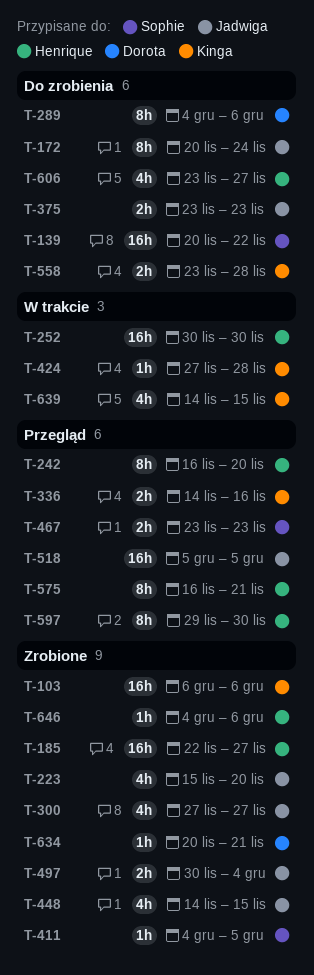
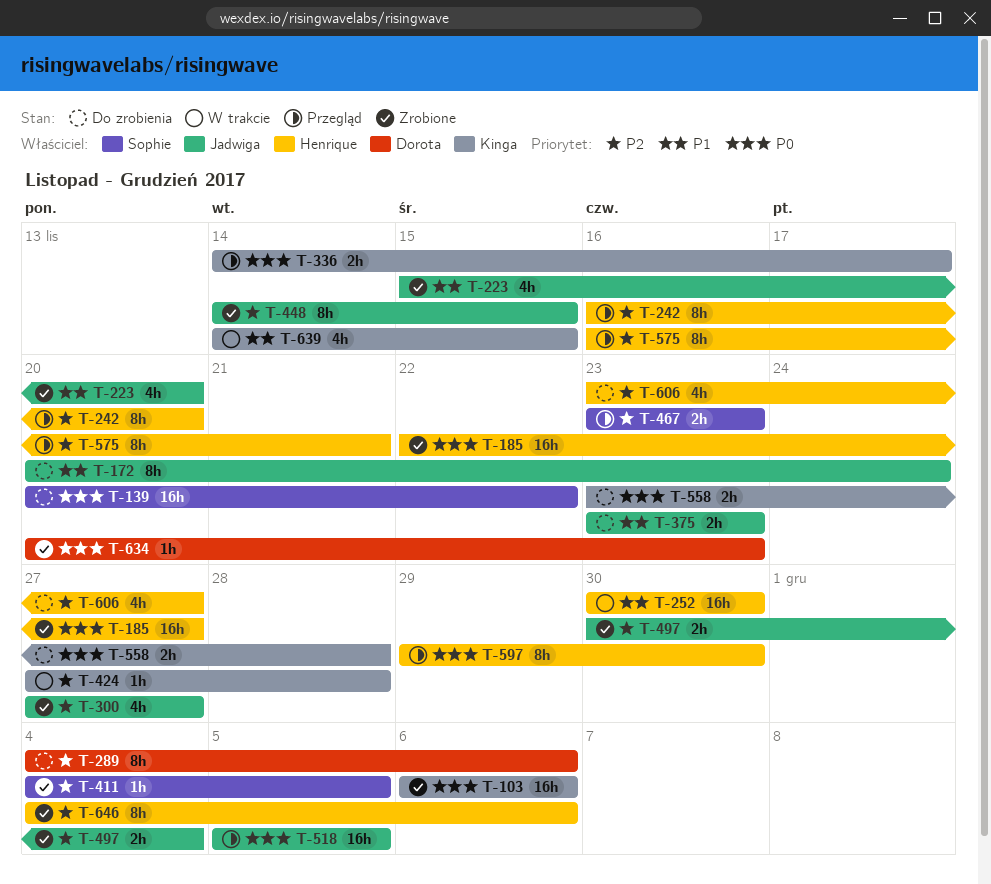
T-336, due: Nov 16 -> Nov 17
T-448, estimate: 4h -> 8h
T-634, due: Nov 21 -> Nov 23
T-646, estimate: 1h -> 8h

